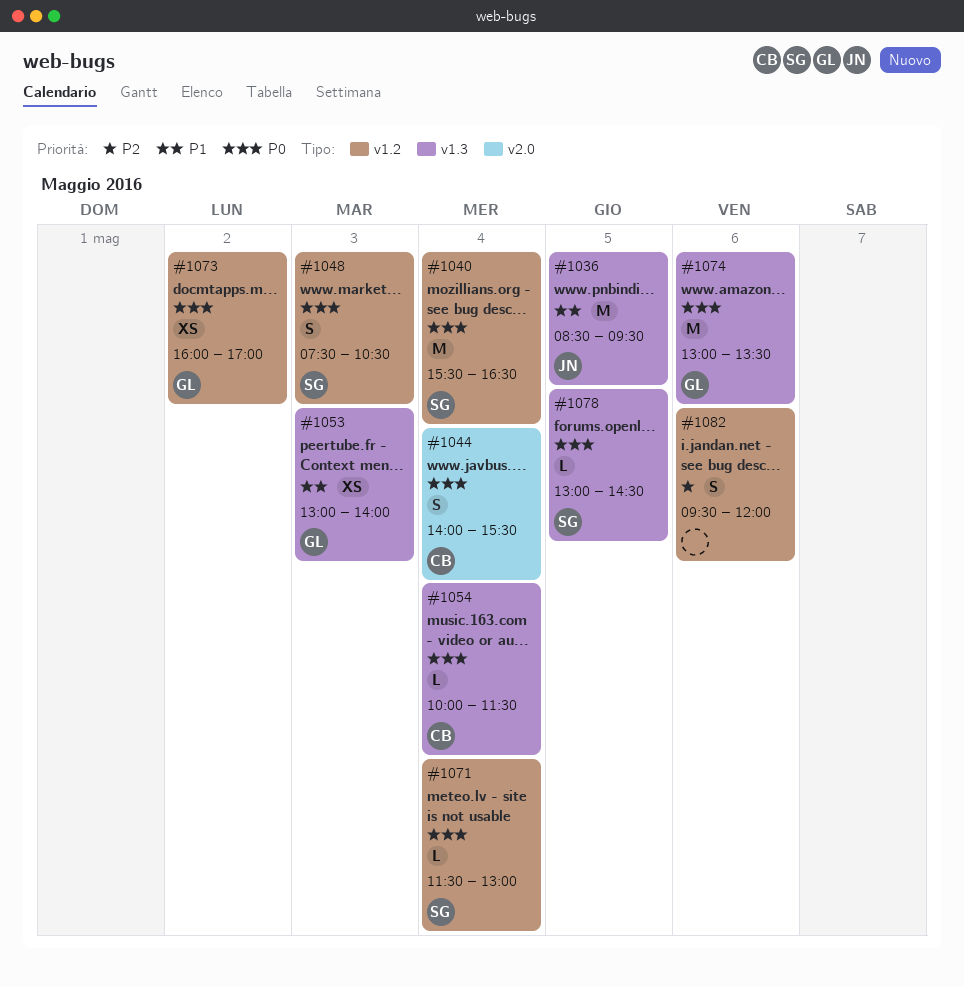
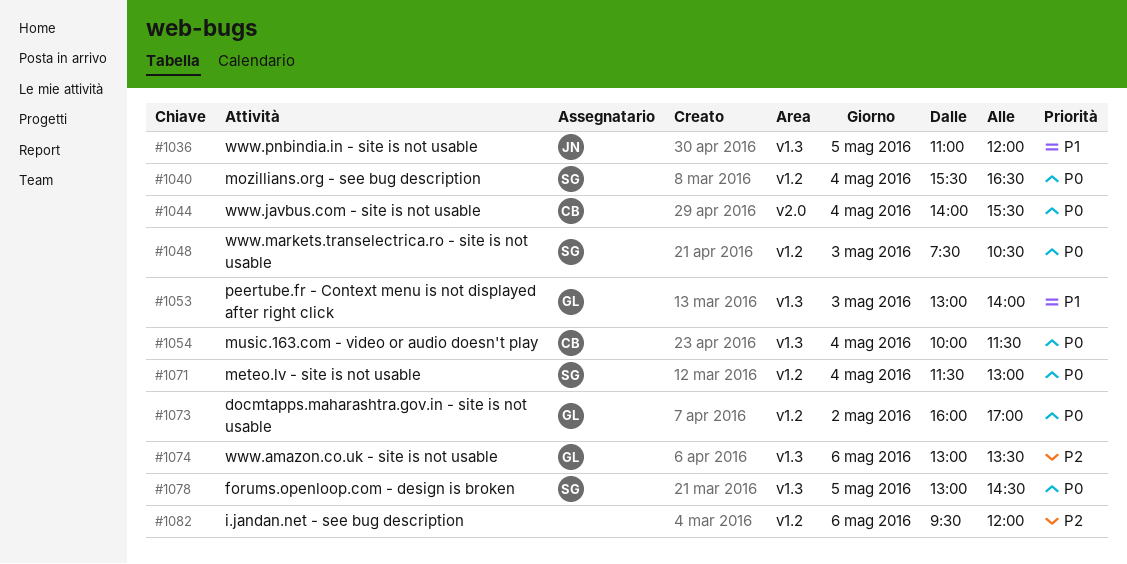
#1036, begins: 08:30 -> 11:00
#1036, ends: 09:30 -> 12:00
#1074, priority: P0 -> P2

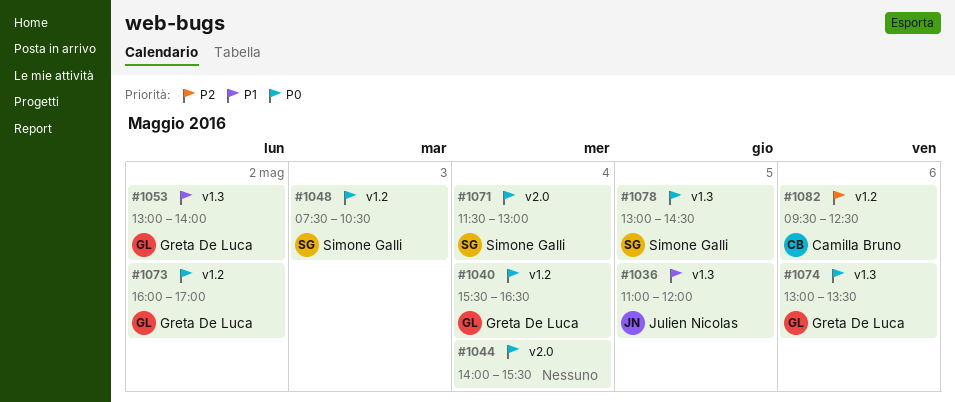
#1040, owner: Simone Galli -> Greta De Luca
#1044, owner: Camilla Bruno -> none
#1053, day: May 3 -> May 2
#1054: present -> none
#1071, label: v1.2 -> v2.0
#1074, priority: P2 -> P0
#1082, owner: none -> Camilla Bruno
#1082, ends: 12:00 -> 12:30

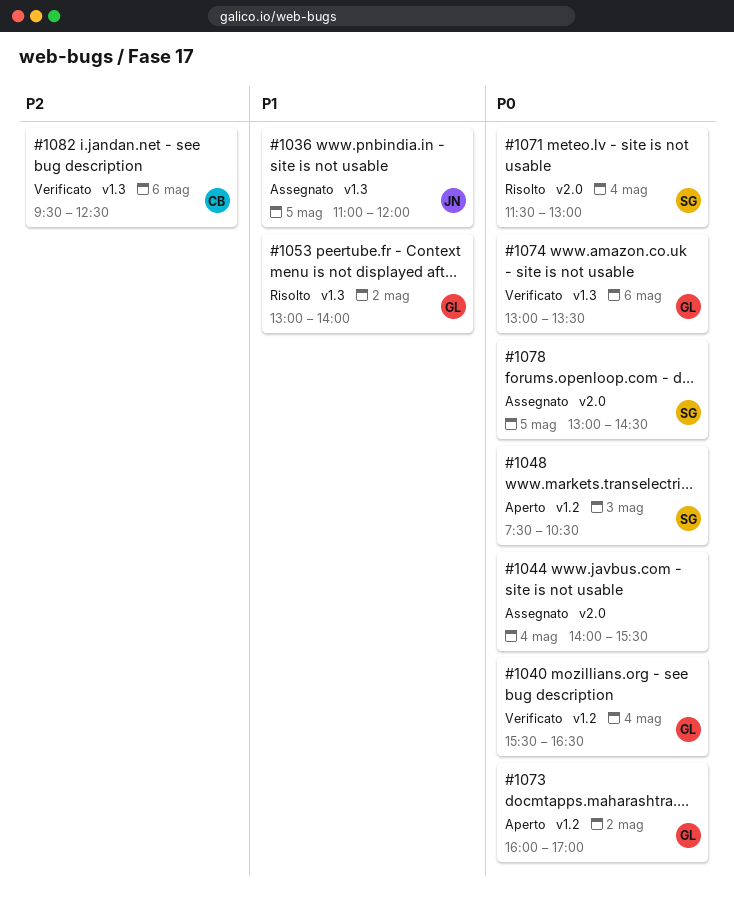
#1078, label: v1.3 -> v2.0
#1082, label: v1.2 -> v1.3

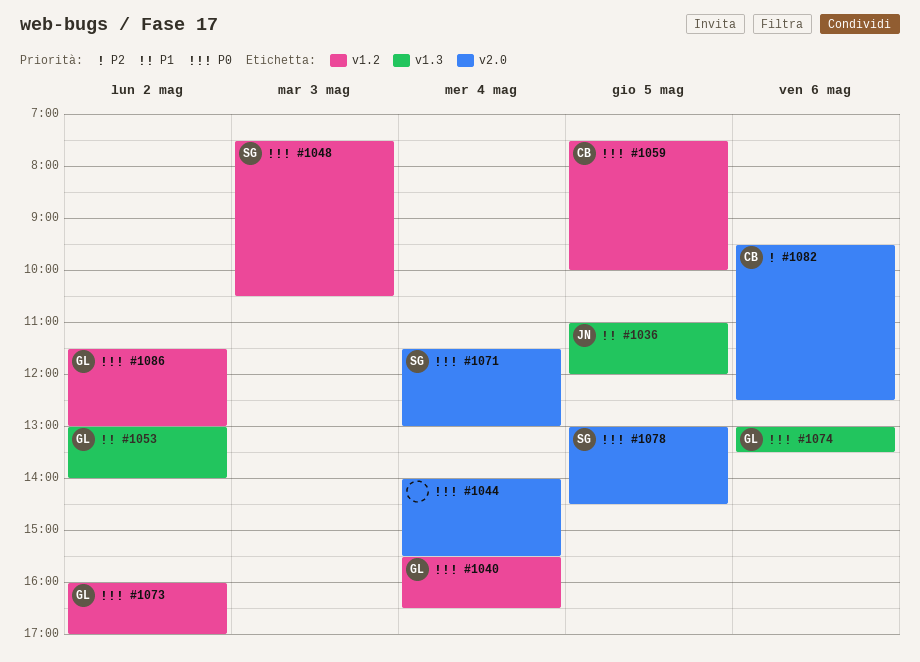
#1059: none -> present
#1082, label: v1.3 -> v2.0
#1086: none -> present

